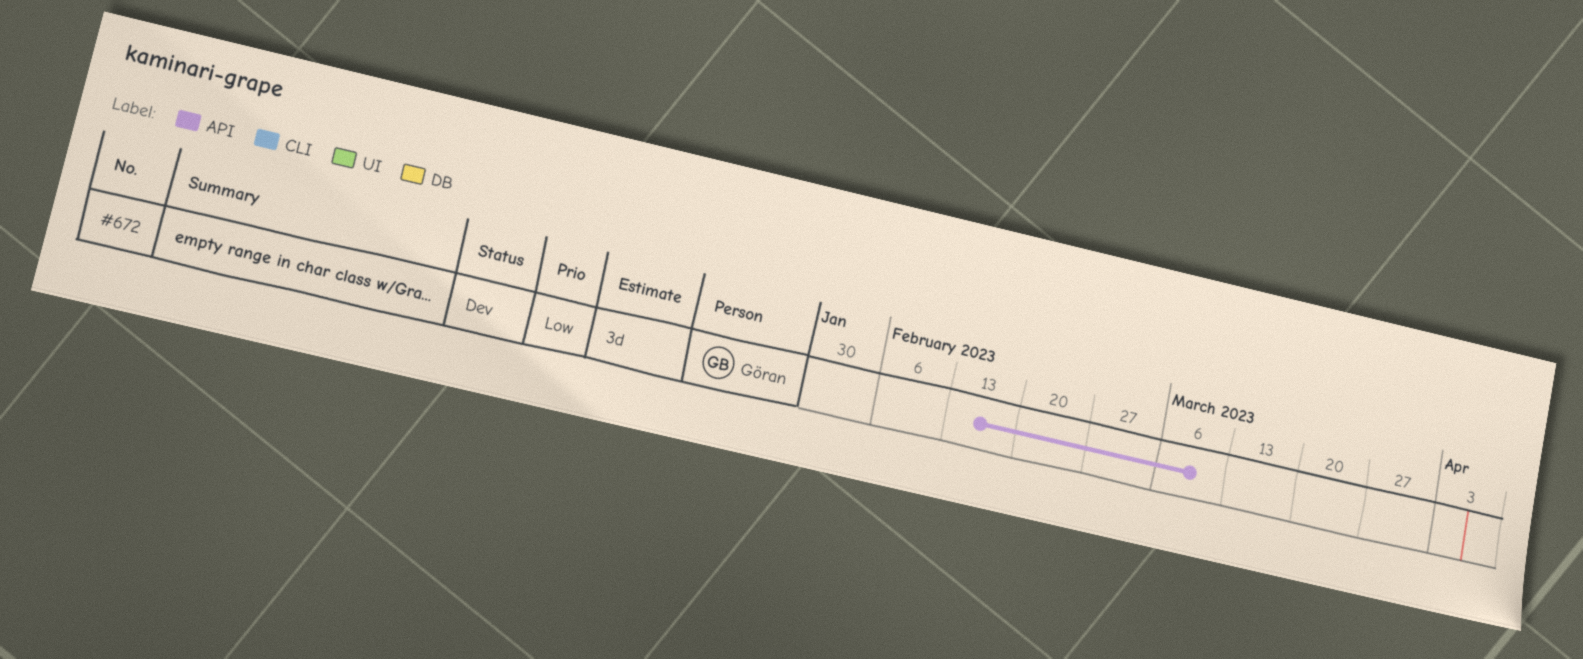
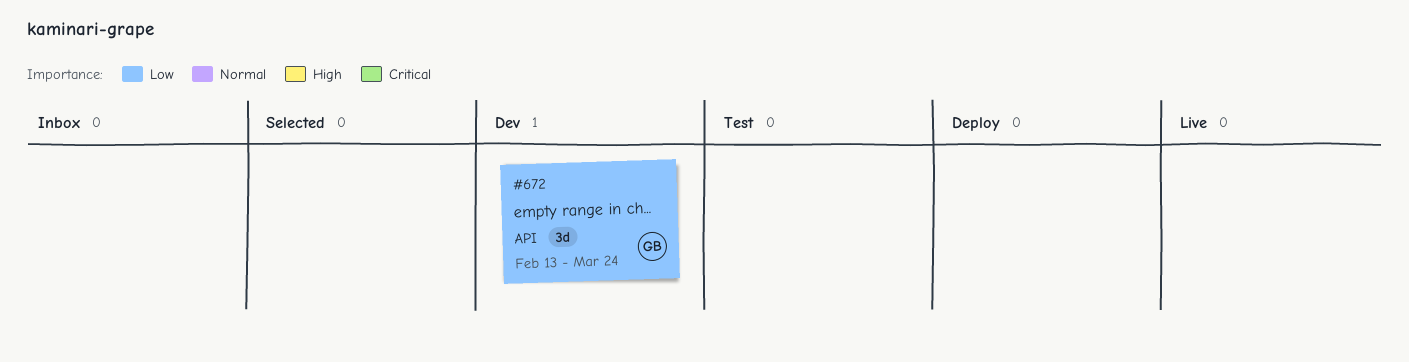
#672, due: Mar 10 -> Mar 24

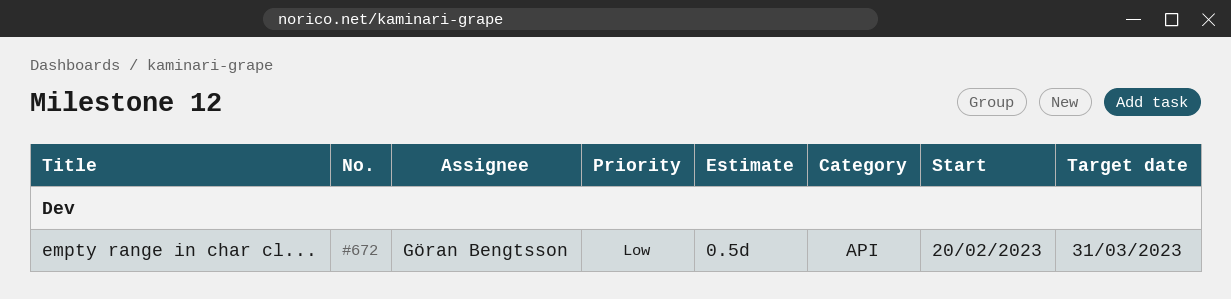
#672, estimate: 3d -> 0.5d
#672, start: Feb 13 -> Feb 20
#672, due: Mar 24 -> Mar 31

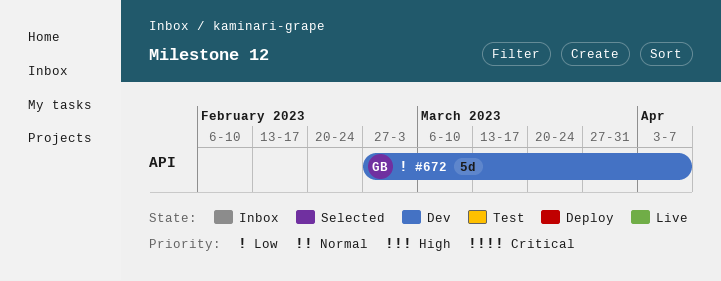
#672, estimate: 0.5d -> 5d
#672, start: Feb 20 -> Feb 27
#672, due: Mar 31 -> Apr 7

